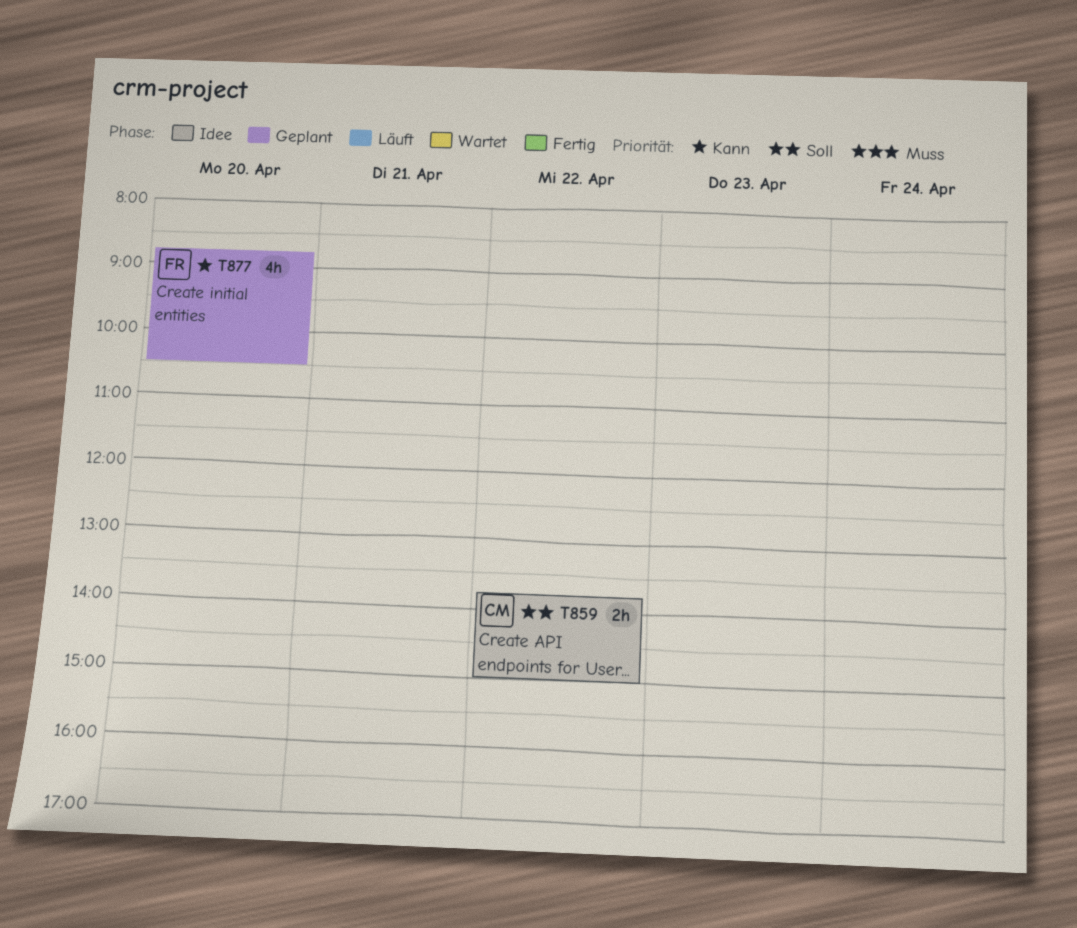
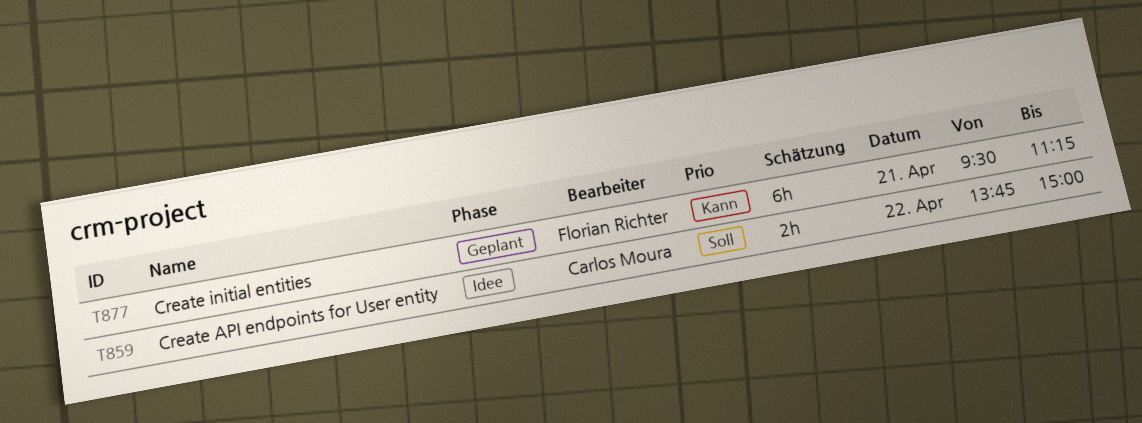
T877, estimate: 4h -> 6h
T877, day: Apr 20 -> Apr 21
T877, begins: 08:45 -> 09:30
T877, ends: 10:30 -> 11:15

